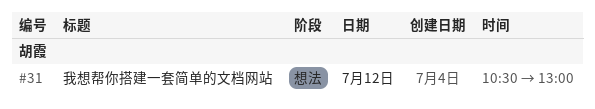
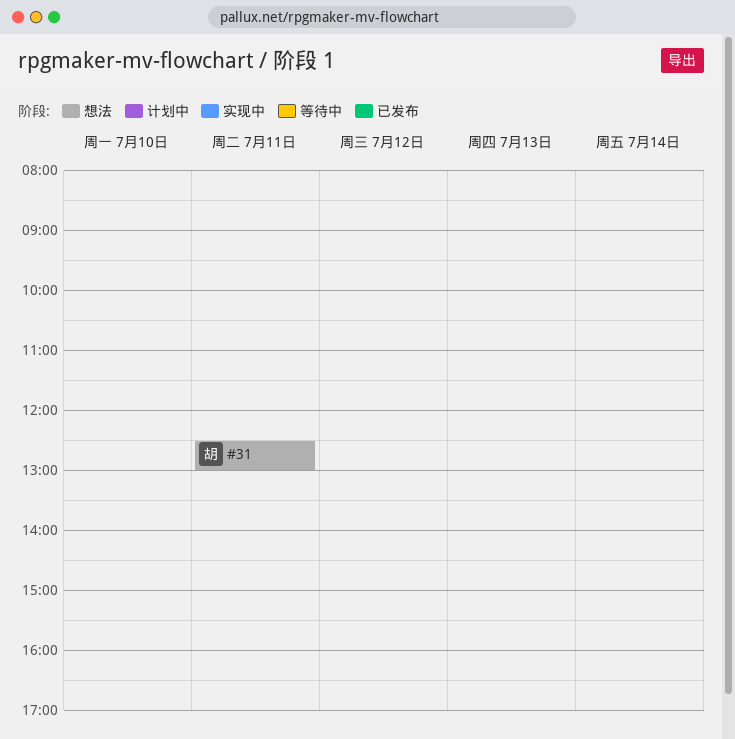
#31, day: Jul 12 -> Jul 11
#31, begins: 10:30 -> 12:30

